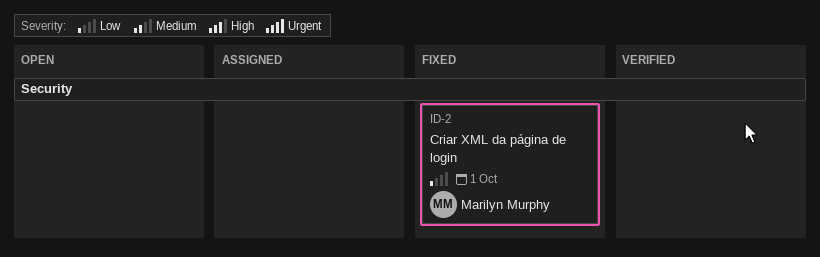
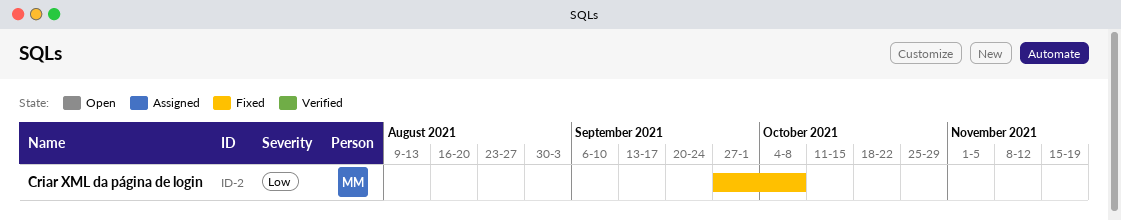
ID-2, due: Oct 1 -> Oct 8

